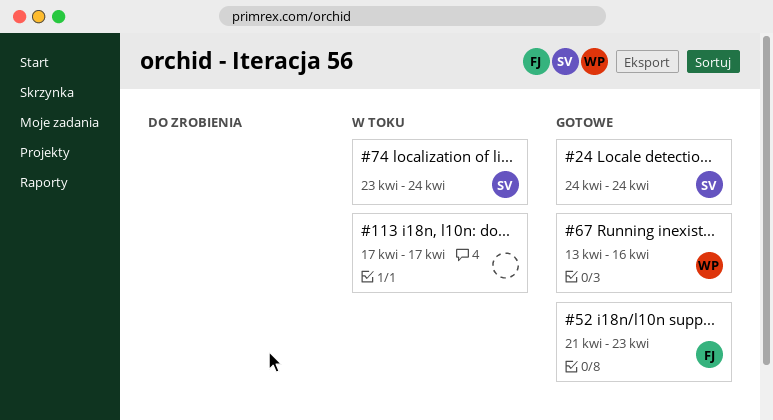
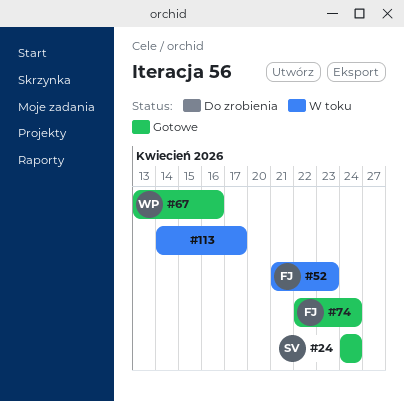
#52, status: Gotowe -> W toku
#74, status: W toku -> Gotowe
#74, owner: SV -> FJ
#74, start: Apr 23 -> Apr 22
#113, start: Apr 17 -> Apr 14

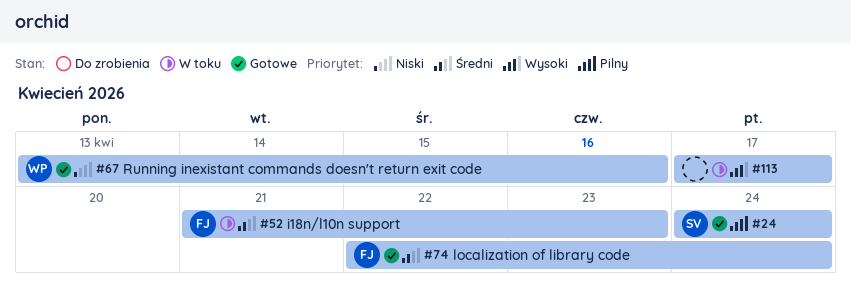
#113, start: Apr 14 -> Apr 17

